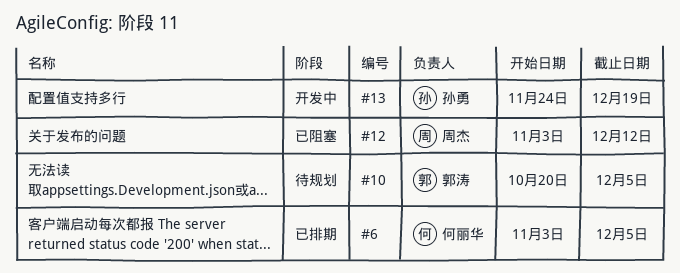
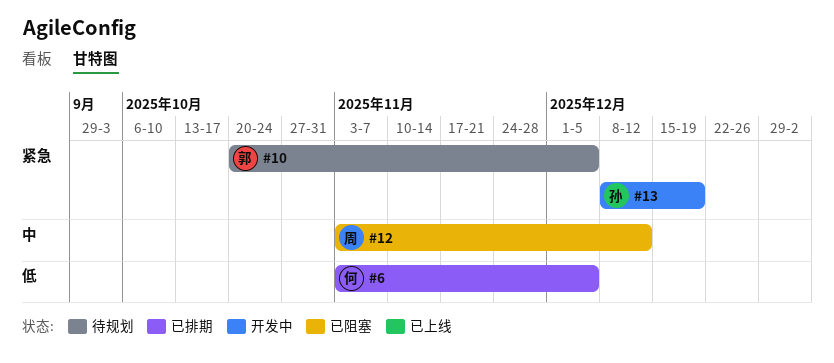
#13, start: Nov 24 -> Dec 8

